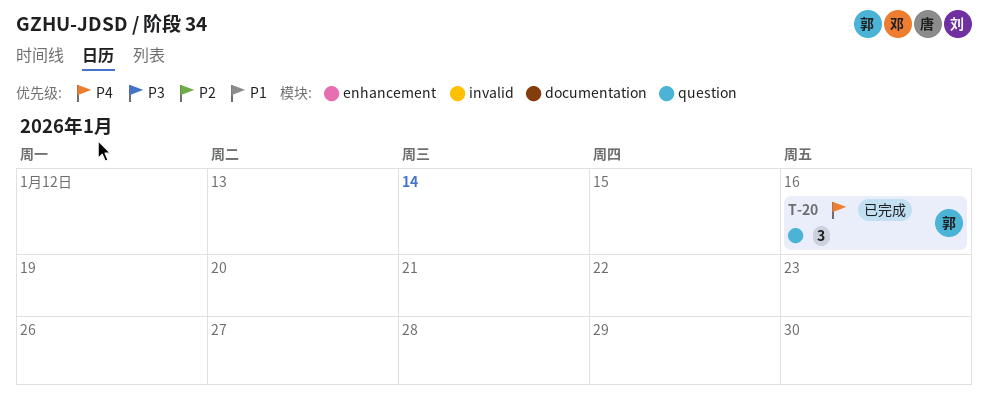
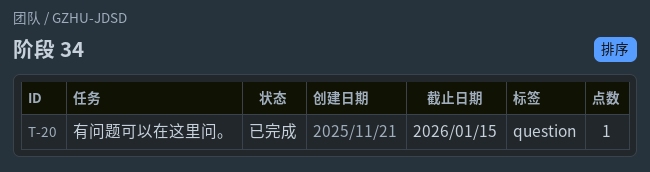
T-20, estimate: 3 -> 1
T-20, due: Jan 16 -> Jan 15

